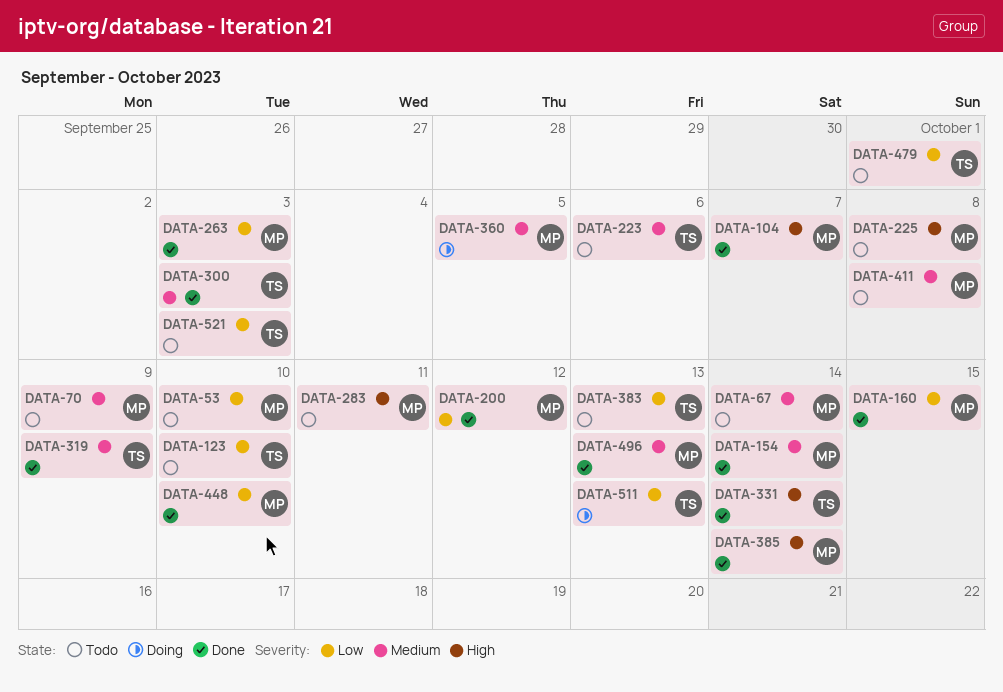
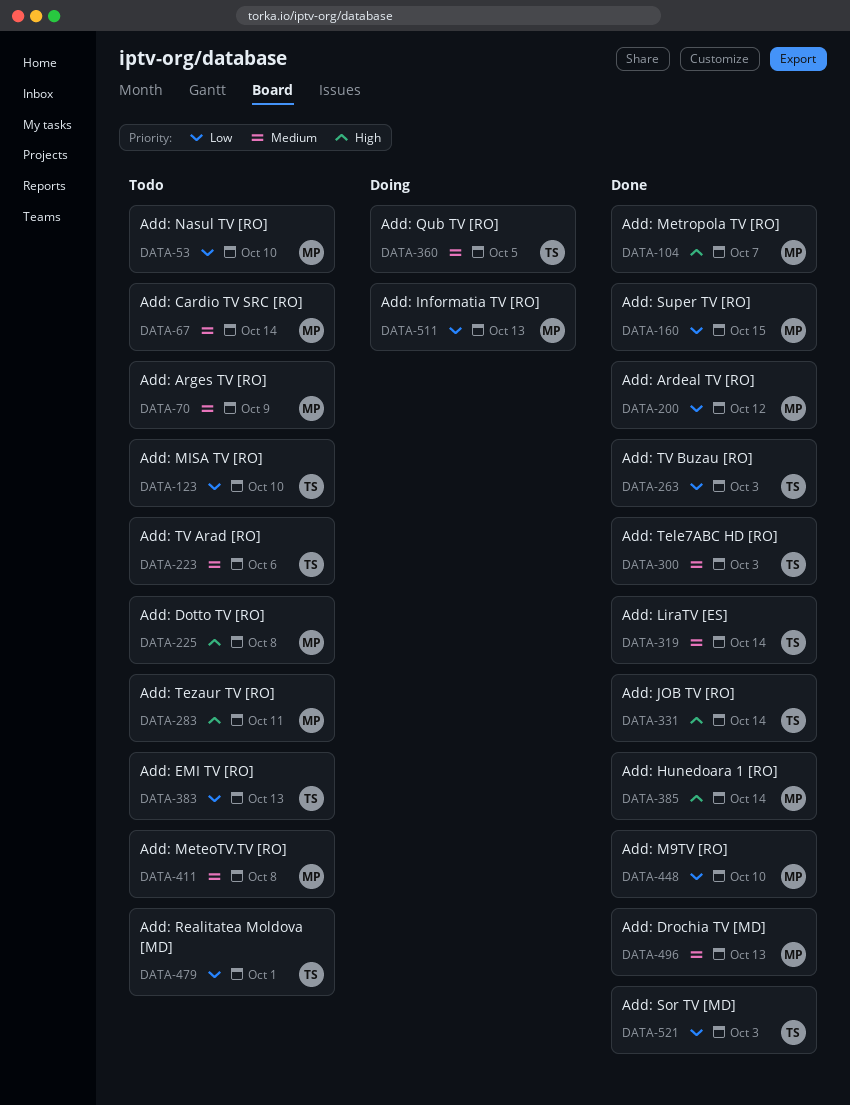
DATA-154: present -> none
DATA-263, owner: MP -> TS
DATA-319, due: Oct 9 -> Oct 14
DATA-360, owner: MP -> TS
DATA-511, owner: TS -> MP
DATA-521, status: Todo -> Done

